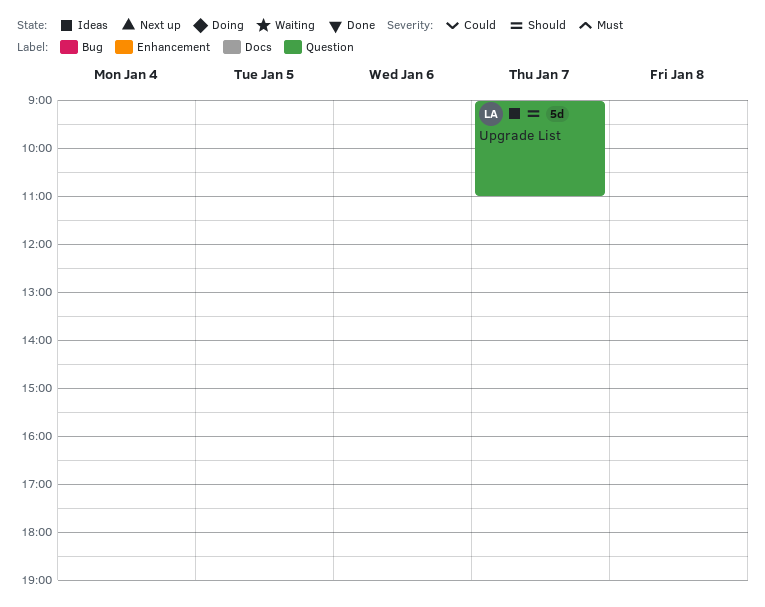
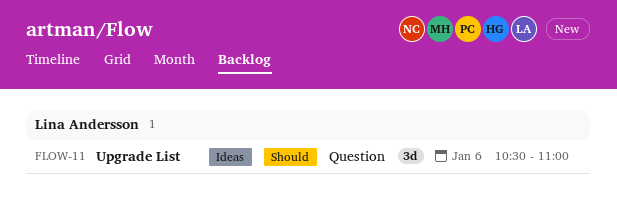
Upgrade List, estimate: 5d -> 3d
Upgrade List, day: Jan 7 -> Jan 6
Upgrade List, begins: 09:00 -> 10:30

